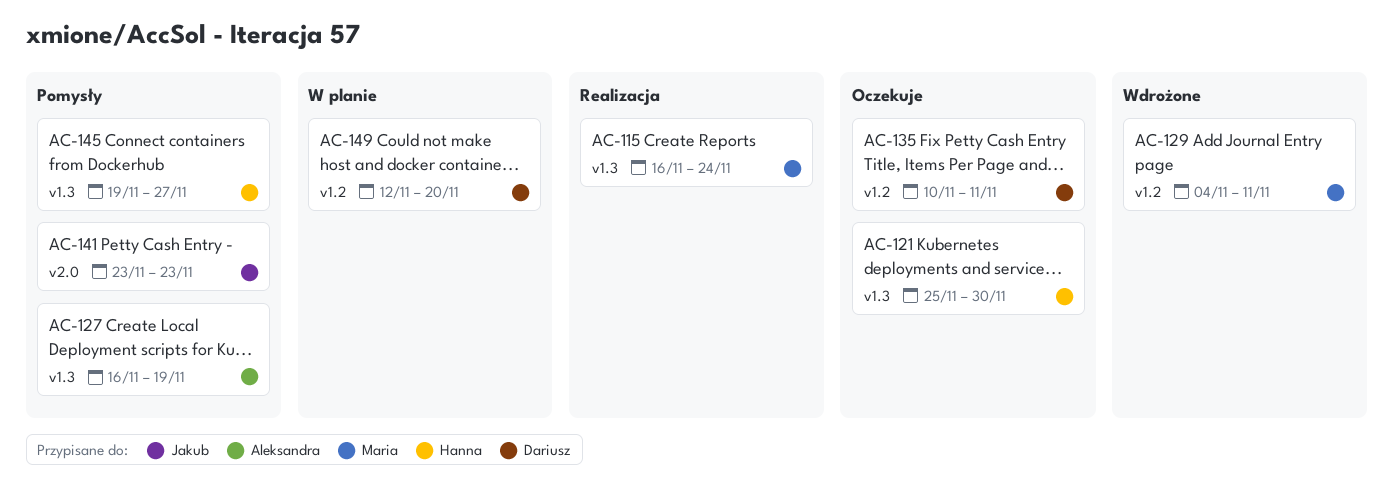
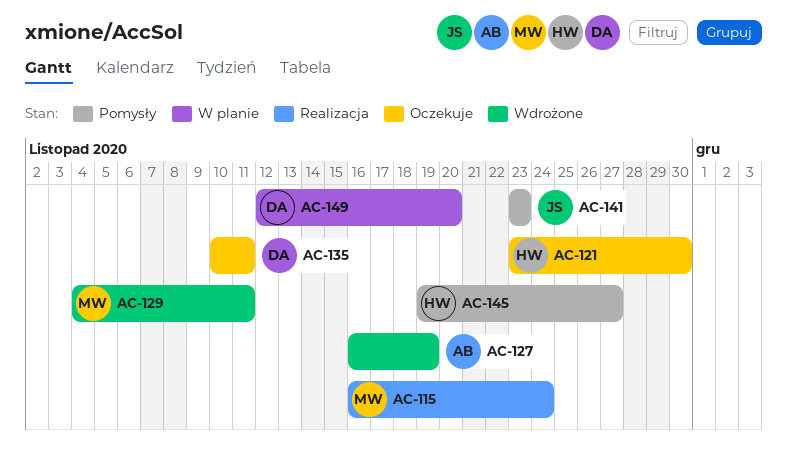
AC-121, start: Nov 25 -> Nov 23
AC-127, status: Pomysły -> Wdrożone

